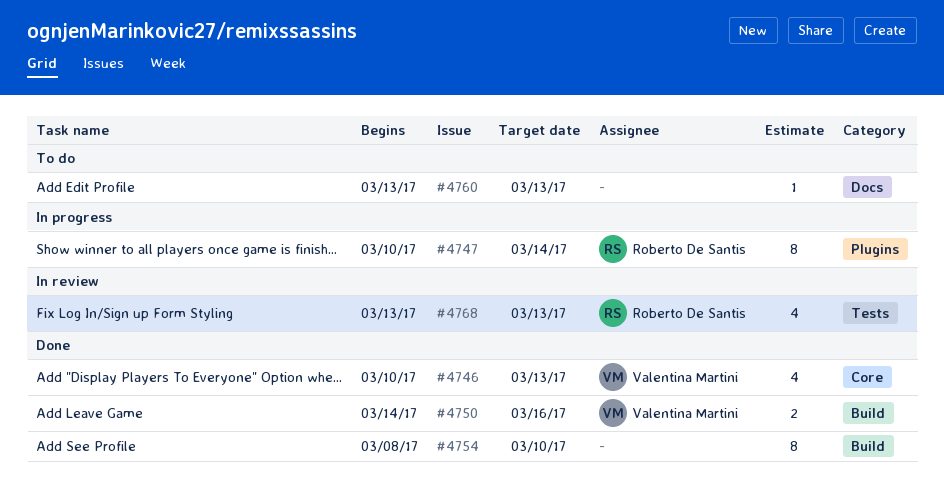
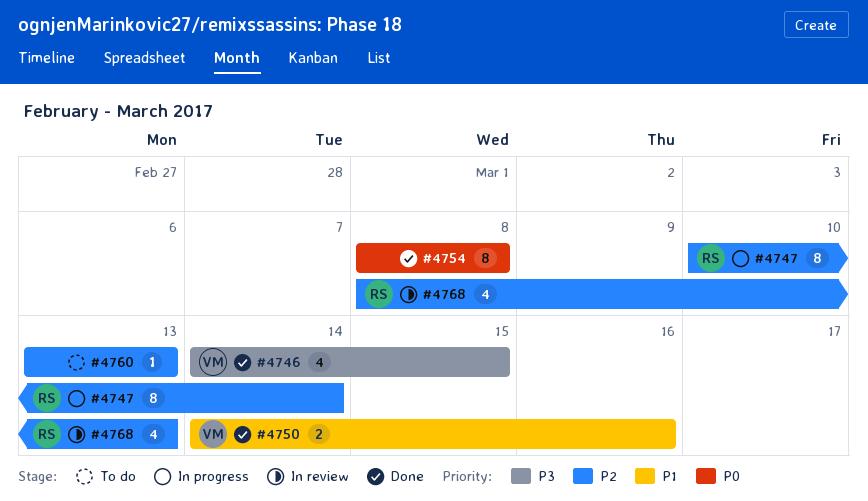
#4746, start: Mar 10 -> Mar 14
#4746, due: Mar 13 -> Mar 15
#4754, due: Mar 10 -> Mar 8
#4768, start: Mar 13 -> Mar 8

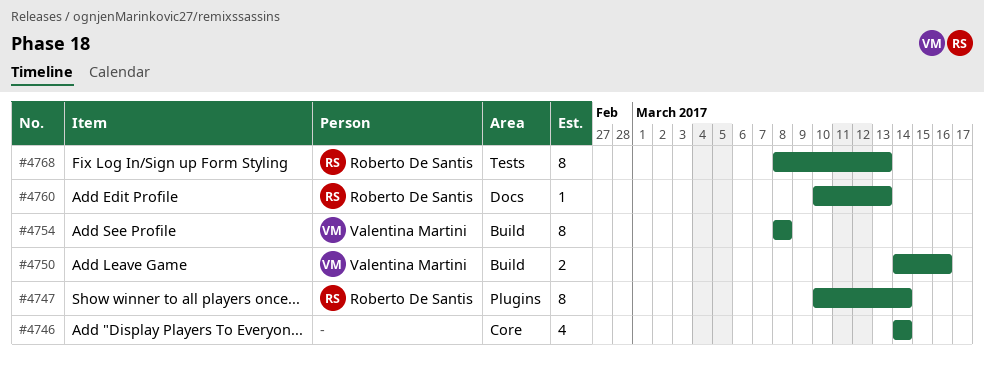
#4746, owner: Valentina Martini -> none
#4746, due: Mar 15 -> Mar 14
#4754, owner: none -> Valentina Martini
#4760, owner: none -> Roberto De Santis
#4760, start: Mar 13 -> Mar 10
#4768, estimate: 4 -> 8

